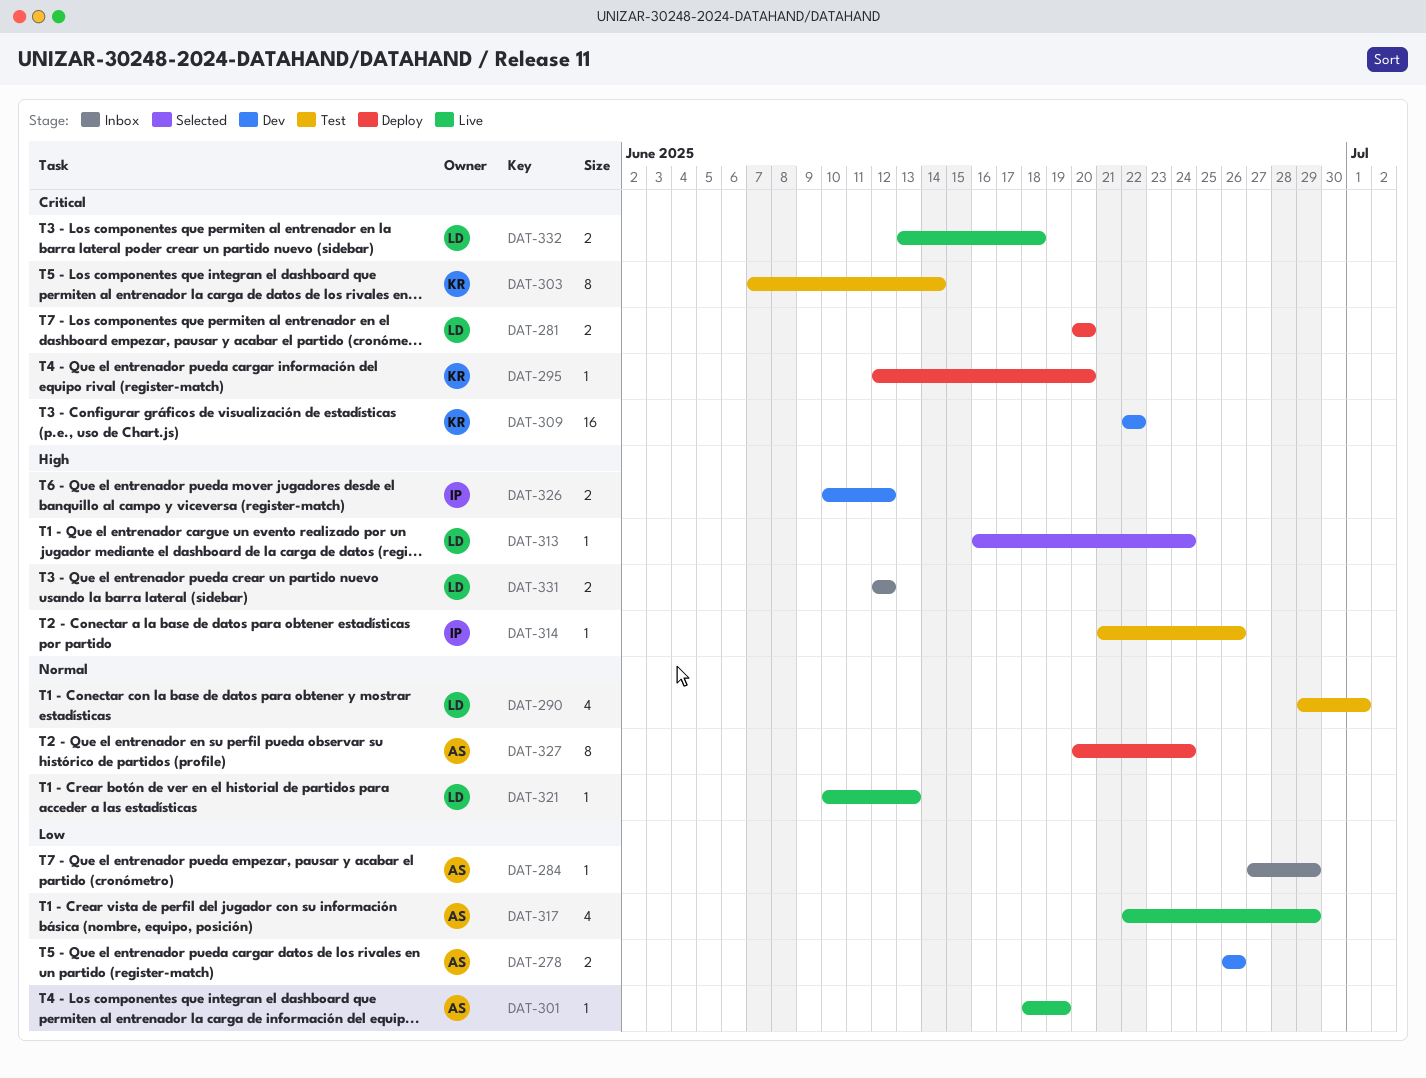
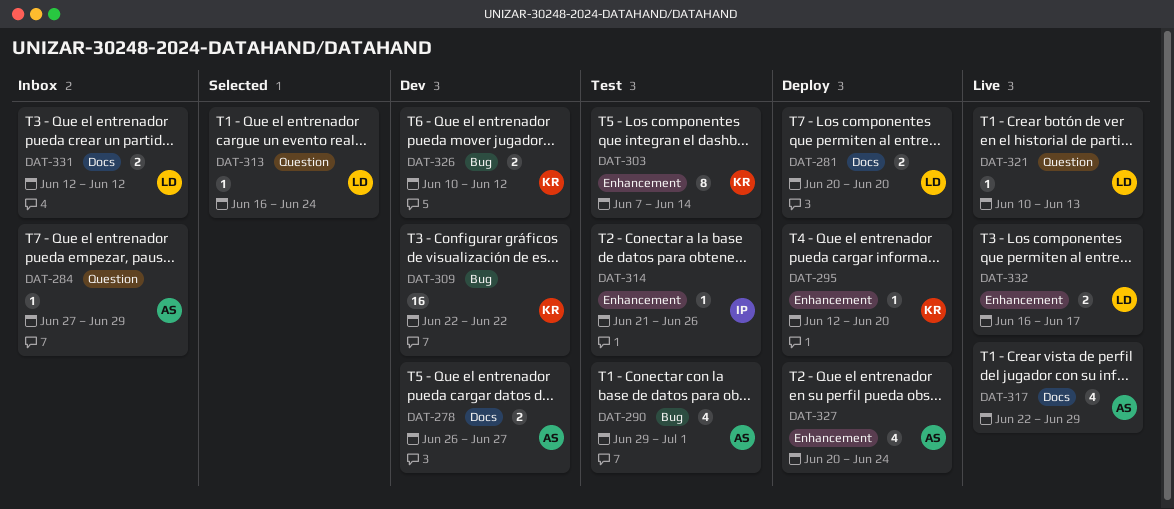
DAT-278, due: Jun 26 -> Jun 27
DAT-290, owner: LD -> AS
DAT-301: present -> none
DAT-326, owner: IP -> KR
DAT-327, estimate: 8 -> 4
DAT-332, start: Jun 13 -> Jun 16
DAT-332, due: Jun 18 -> Jun 17

